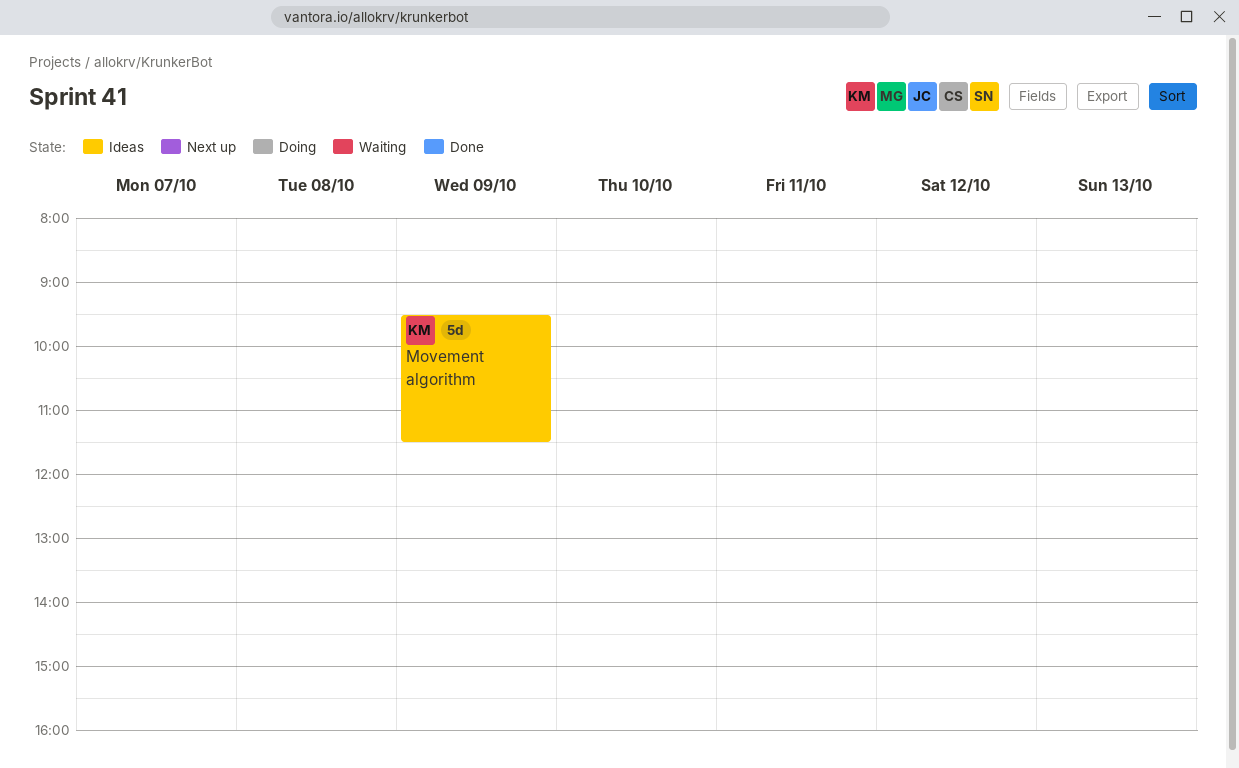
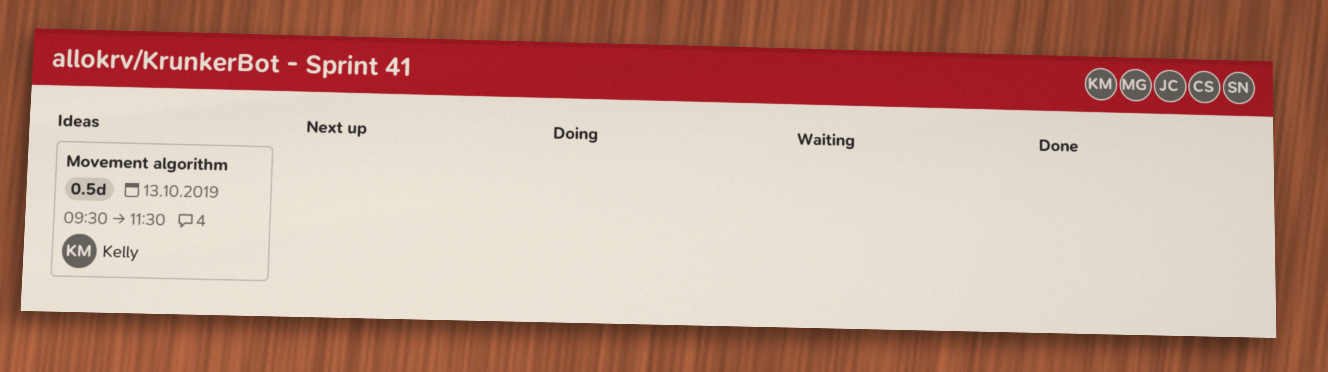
Movement algorithm, estimate: 5d -> 0.5d
Movement algorithm, day: Oct 9 -> Oct 13

